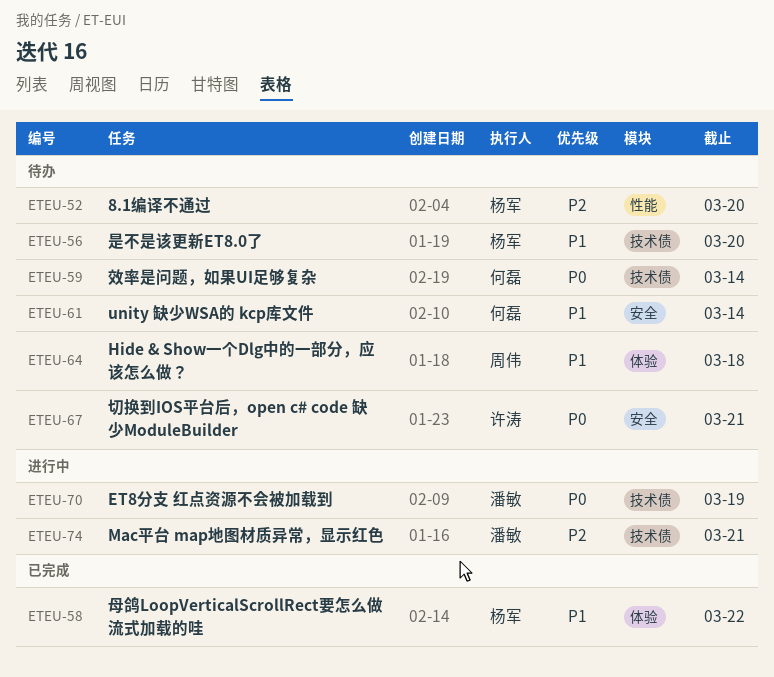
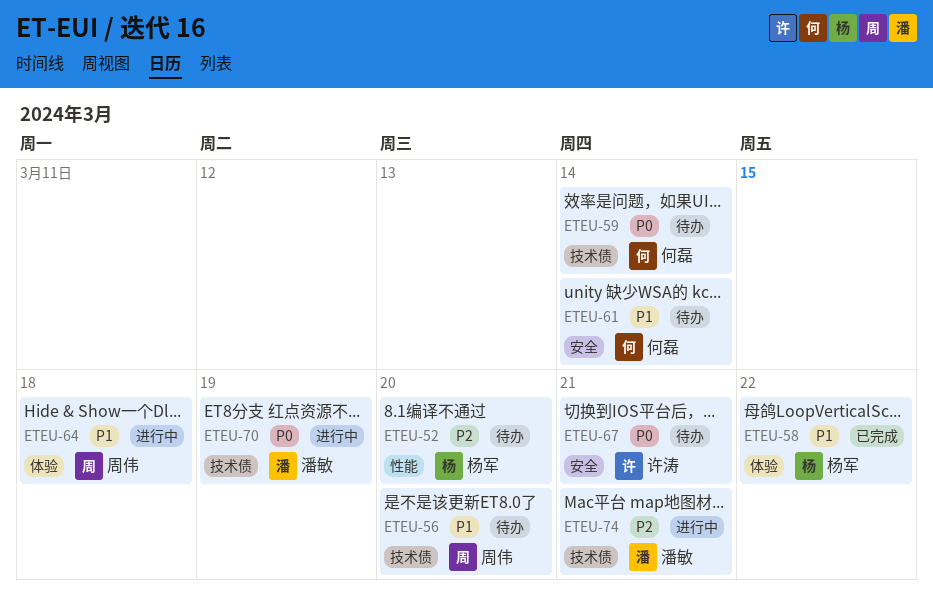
ETEU-56, owner: 杨军 -> 周伟
ETEU-64, status: 待办 -> 进行中

